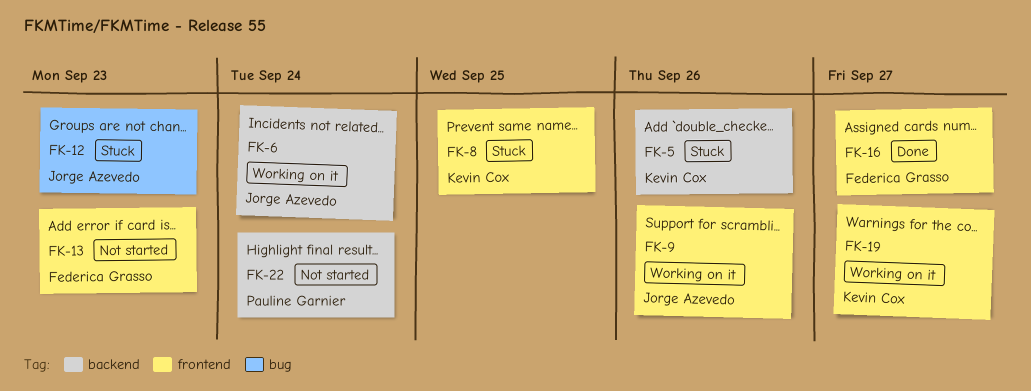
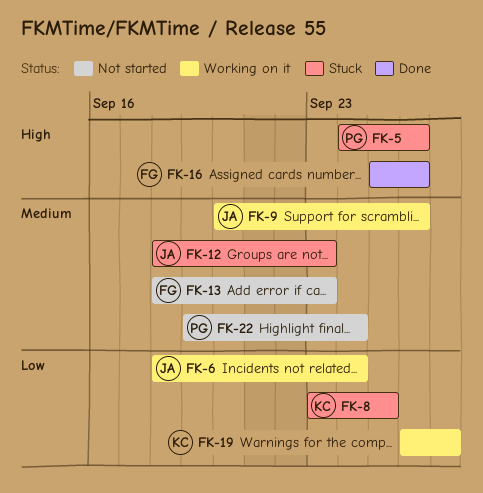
FK-5, owner: Kevin Cox -> Pauline Garnier
FK-16, due: Sep 27 -> Sep 26

